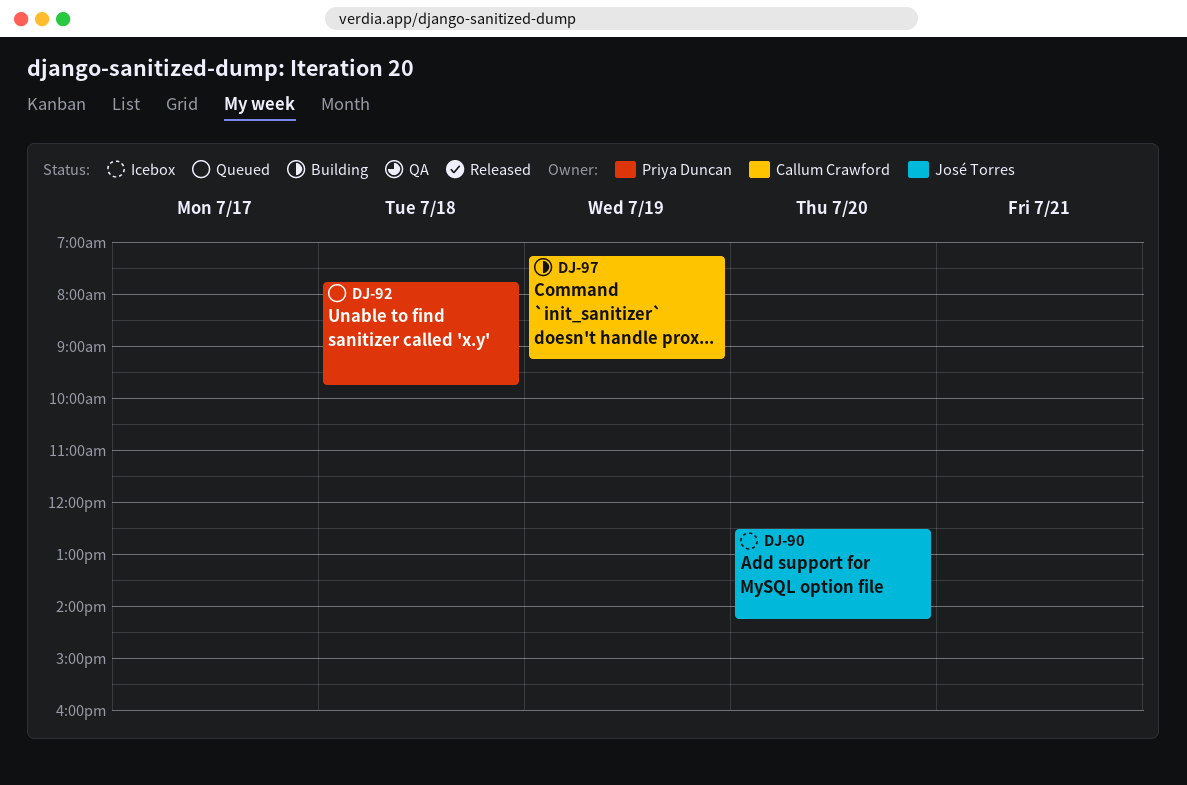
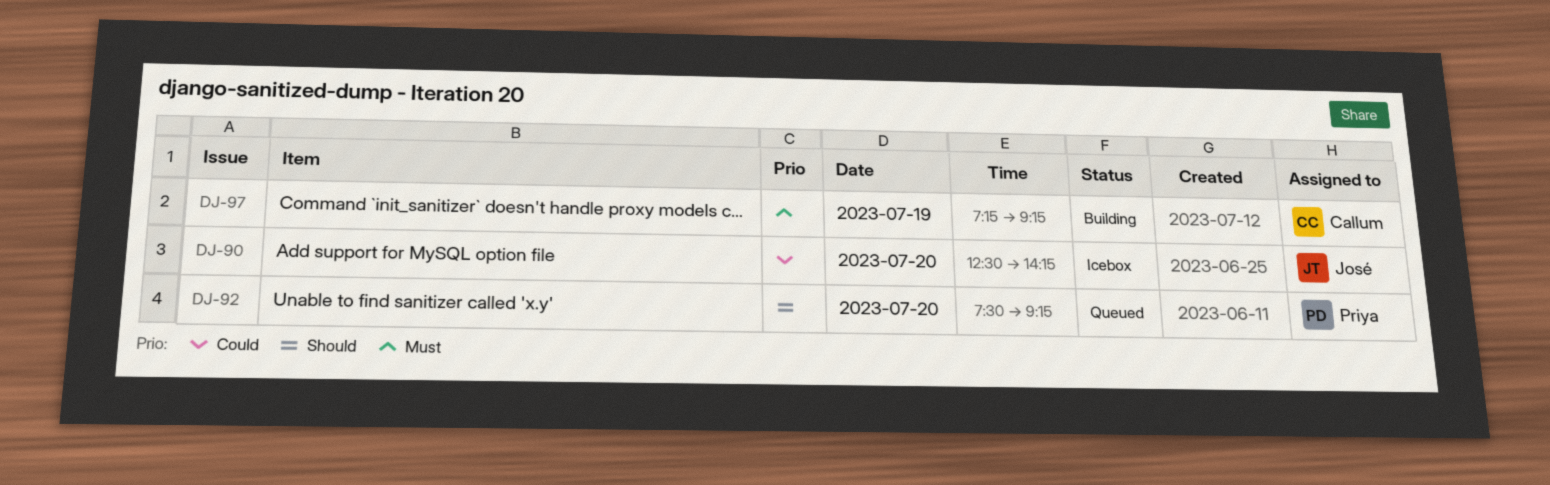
DJ-92, day: Jul 18 -> Jul 20
DJ-92, begins: 07:45 -> 07:30
DJ-92, ends: 09:45 -> 09:15

